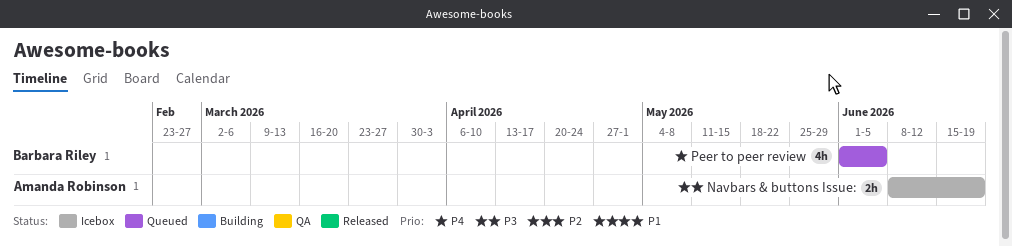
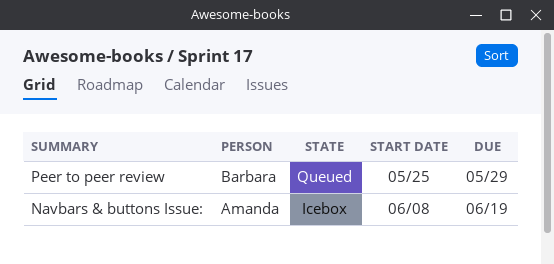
Peer to peer review, start: Jun 1 -> May 25
Peer to peer review, due: Jun 5 -> May 29

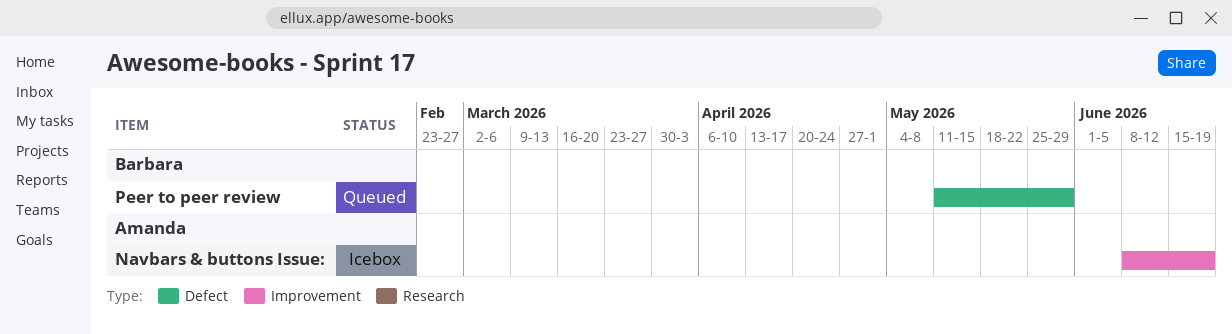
Peer to peer review, start: May 25 -> May 11

